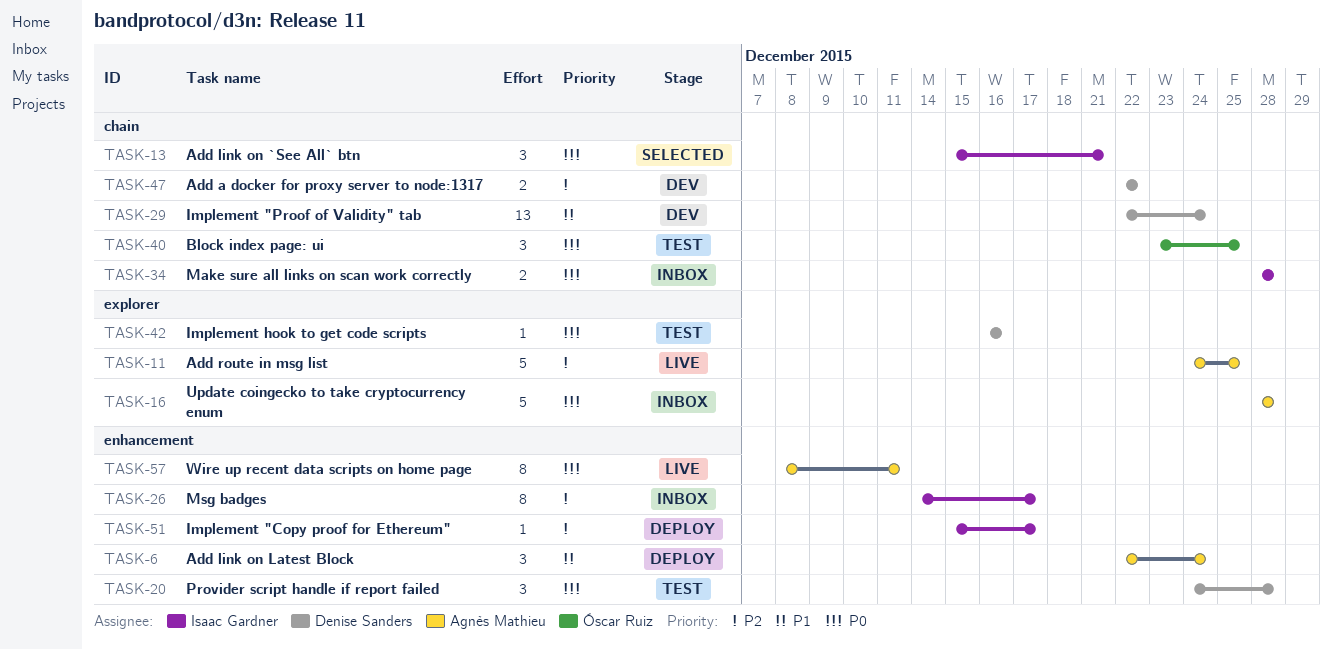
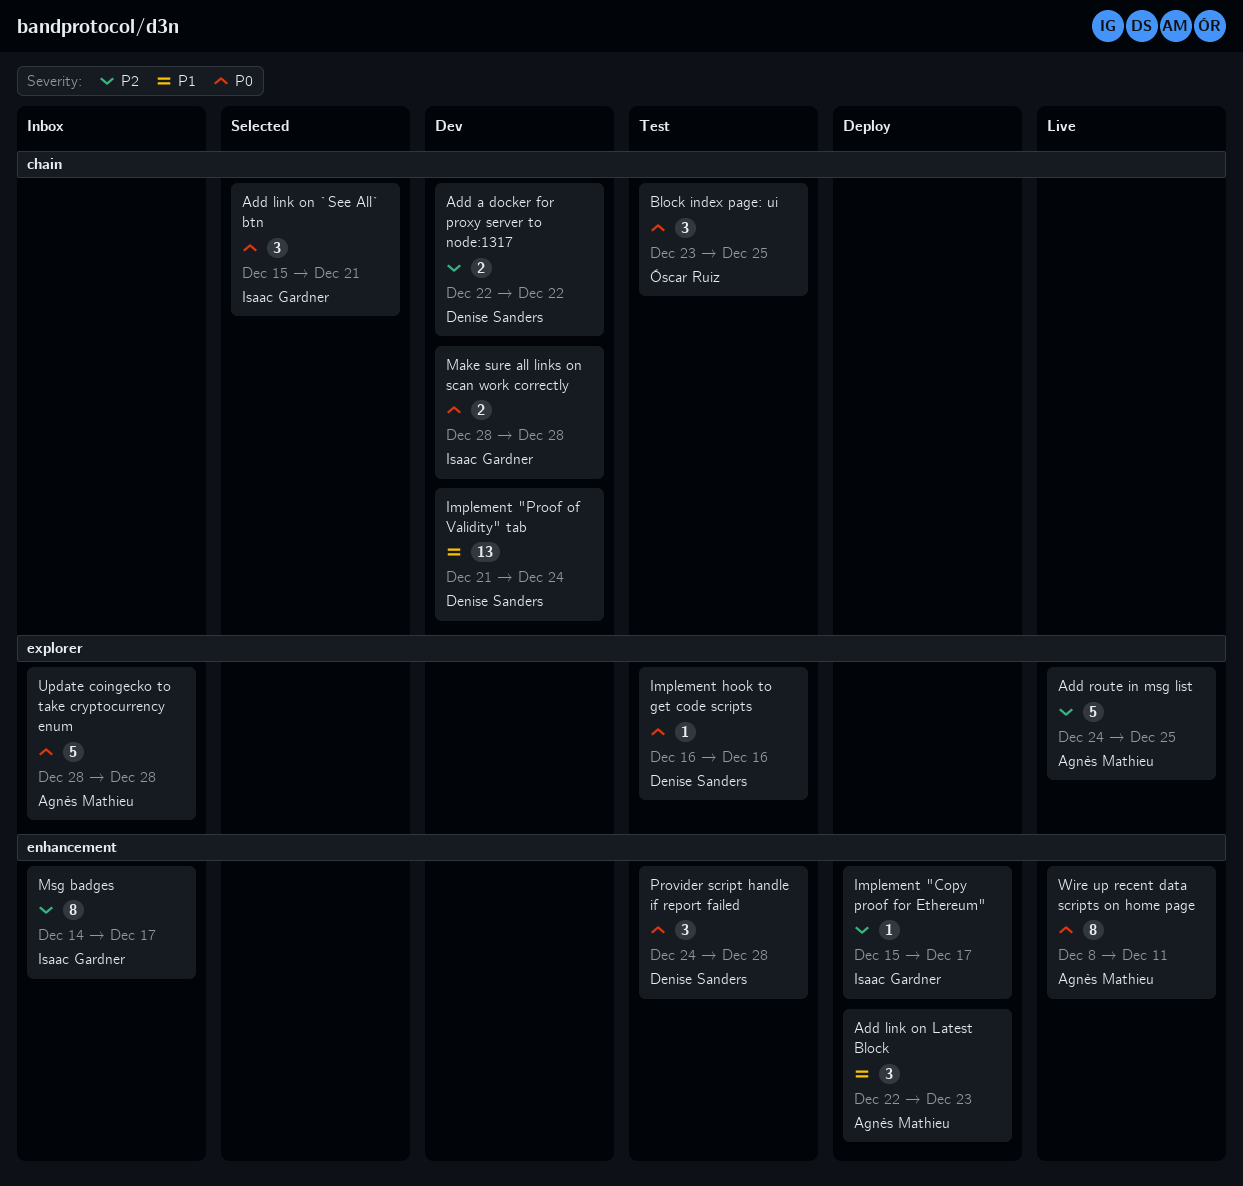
Add link on Latest Block, due: Dec 24 -> Dec 23
Implement "Proof of Validity" tab, start: Dec 22 -> Dec 21
Make sure all links on scan work correctly, status: Inbox -> Dev

